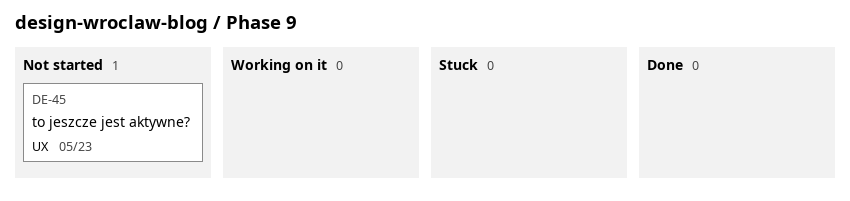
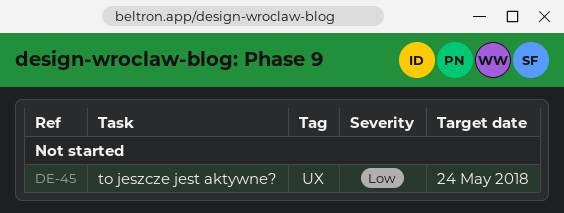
DE-45, due: May 23 -> May 24

